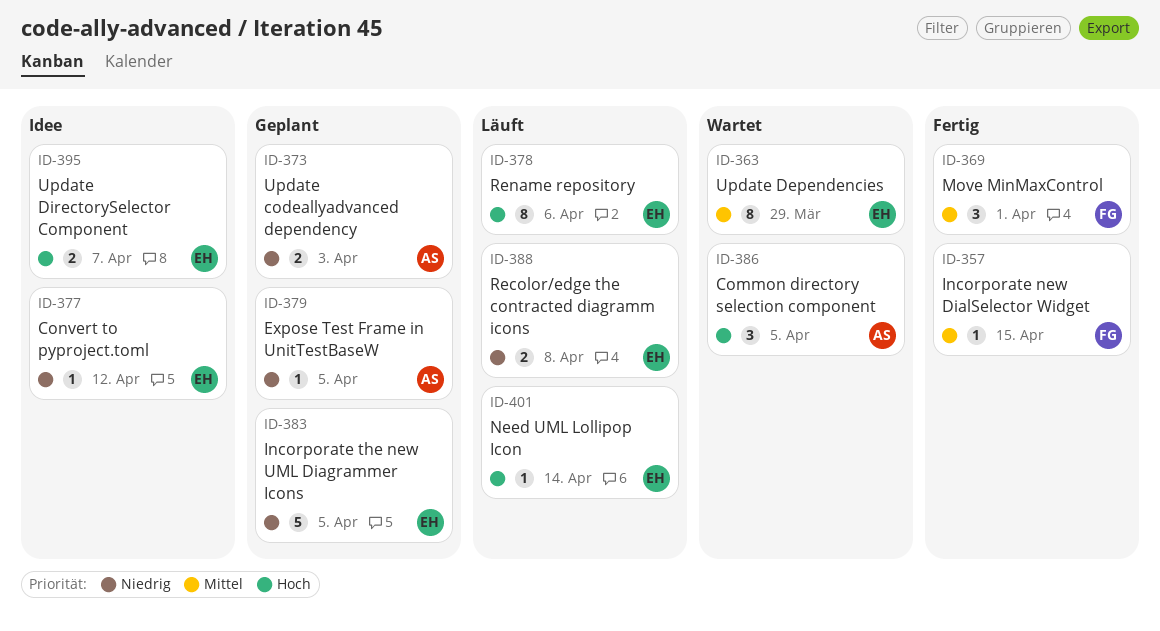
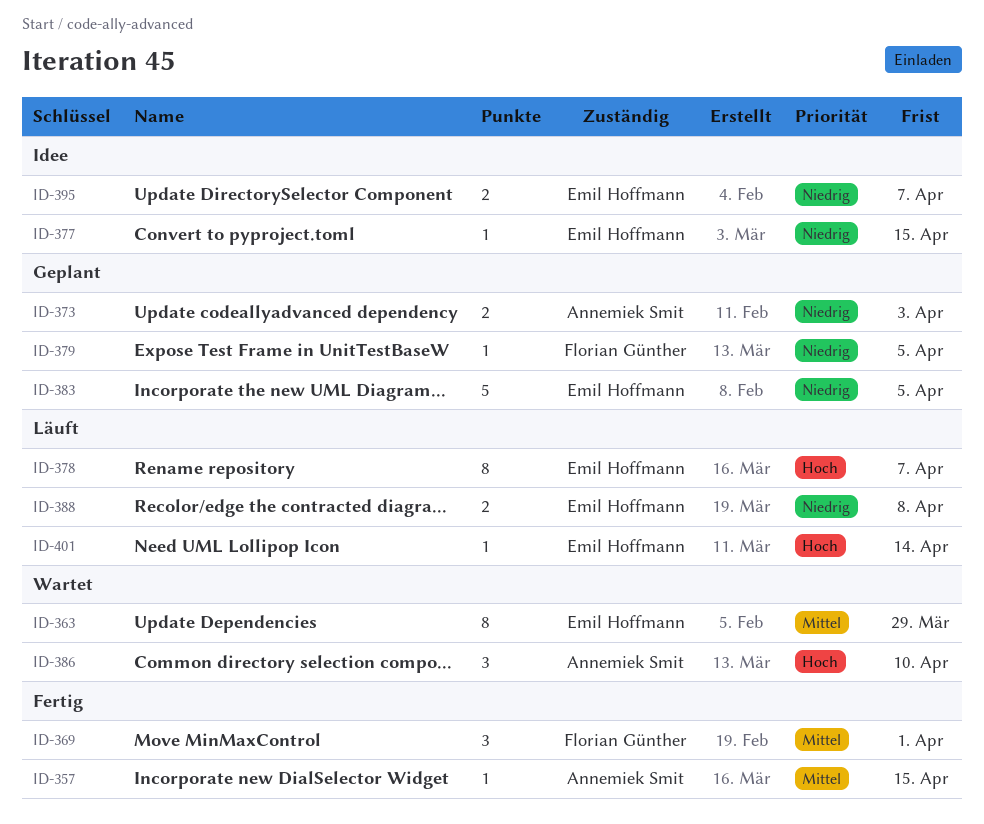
ID-357, owner: Florian Günther -> Annemiek Smit
ID-377, due: Apr 12 -> Apr 15
ID-378, due: Apr 6 -> Apr 7
ID-379, owner: Annemiek Smit -> Florian Günther
ID-386, due: Apr 5 -> Apr 10
ID-395, priority: Hoch -> Niedrig

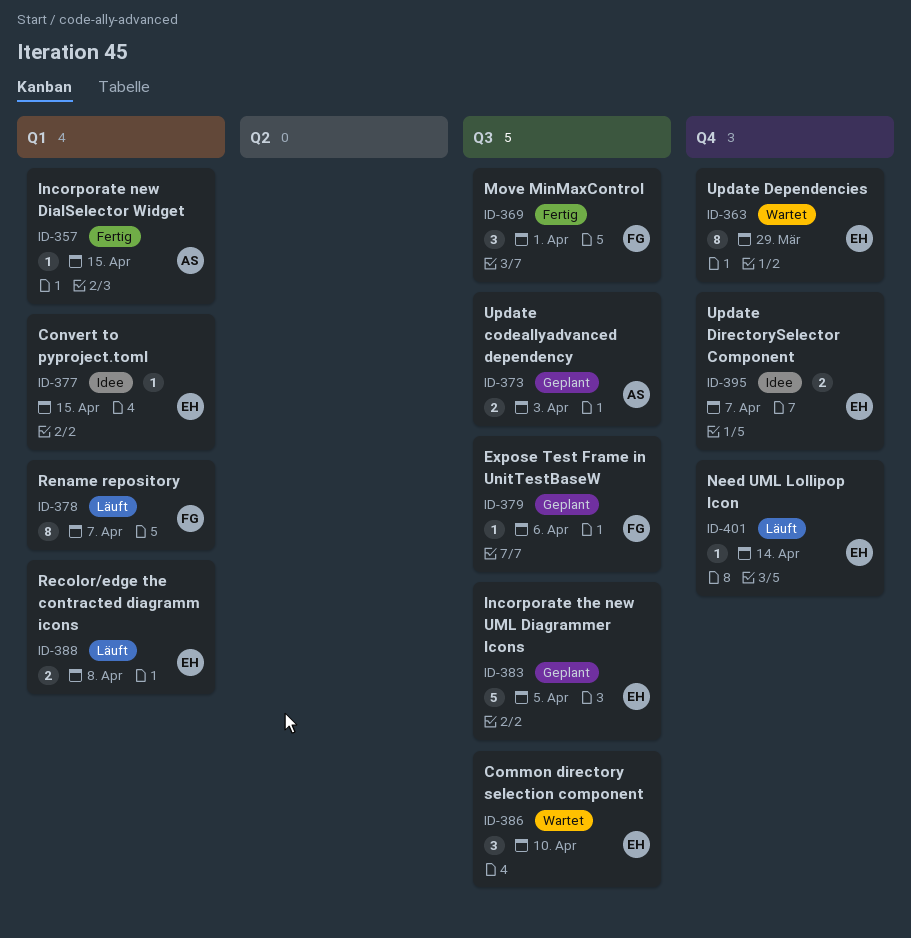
ID-378, owner: Emil Hoffmann -> Florian Günther
ID-379, due: Apr 5 -> Apr 6
ID-386, owner: Annemiek Smit -> Emil Hoffmann

